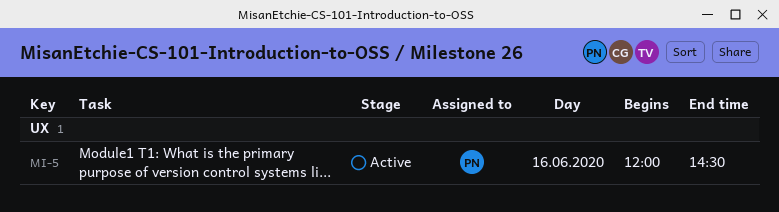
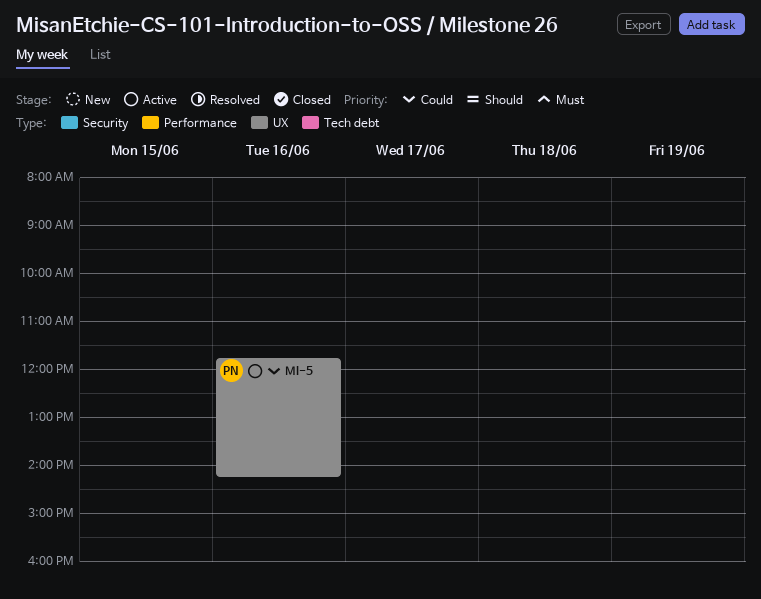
MI-5, begins: 12:00 -> 11:45
MI-5, ends: 14:30 -> 14:15

